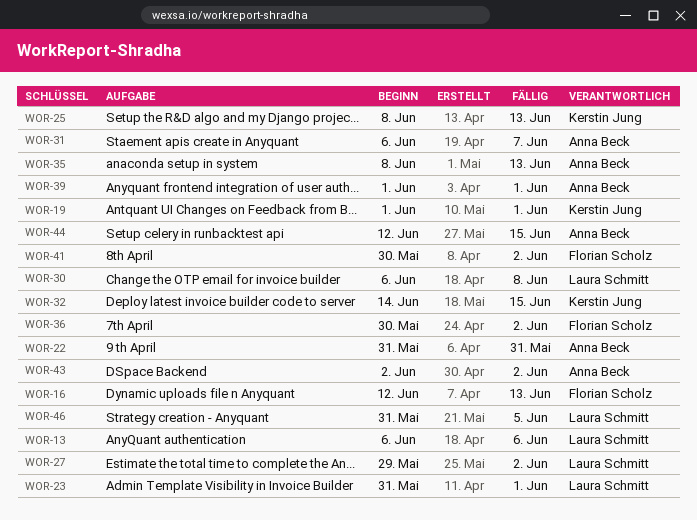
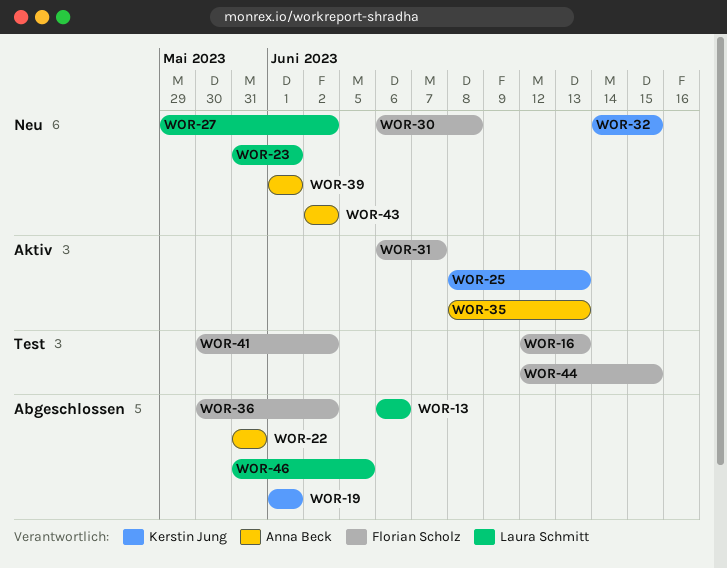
WOR-30, owner: Laura Schmitt -> Florian Scholz
WOR-31, owner: Anna Beck -> Florian Scholz
WOR-44, owner: Anna Beck -> Florian Scholz

